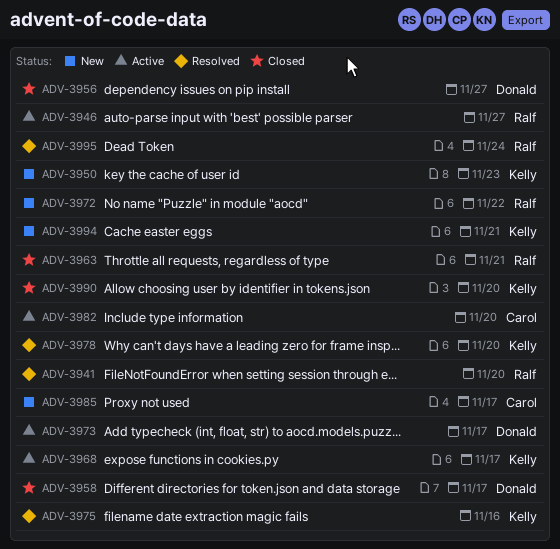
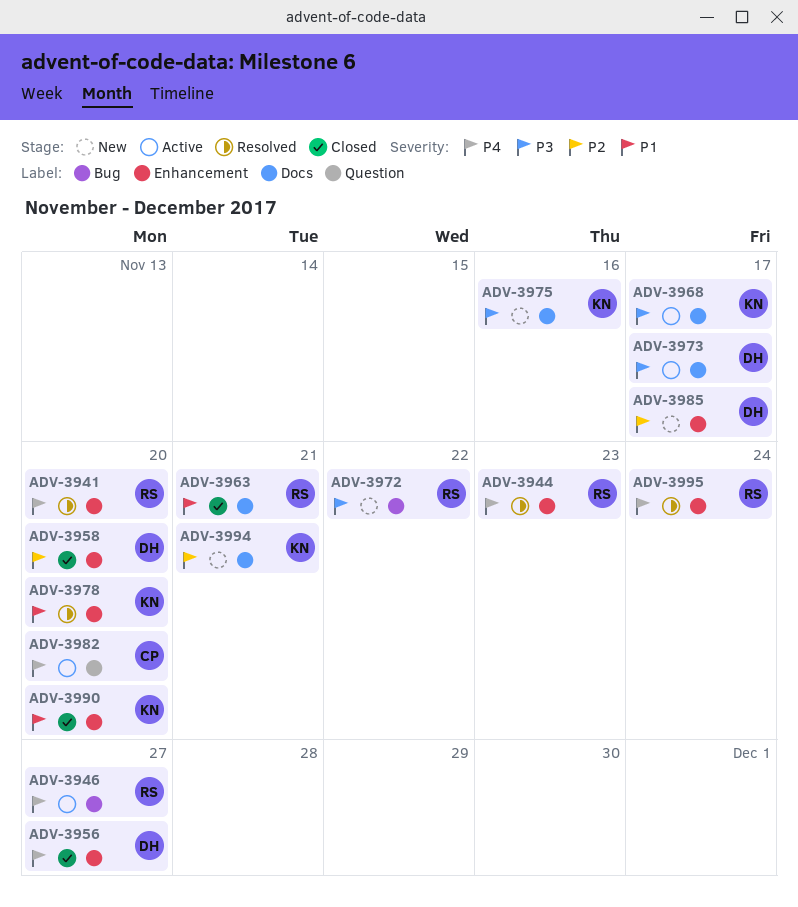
ADV-3944: none -> present
ADV-3950: present -> none
ADV-3958, due: Nov 17 -> Nov 20
ADV-3975, status: Resolved -> New
ADV-3985, owner: Carol -> Donald

